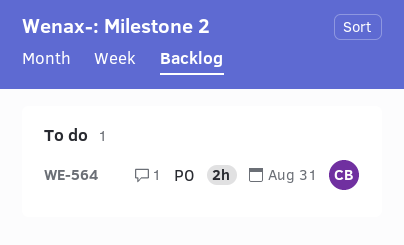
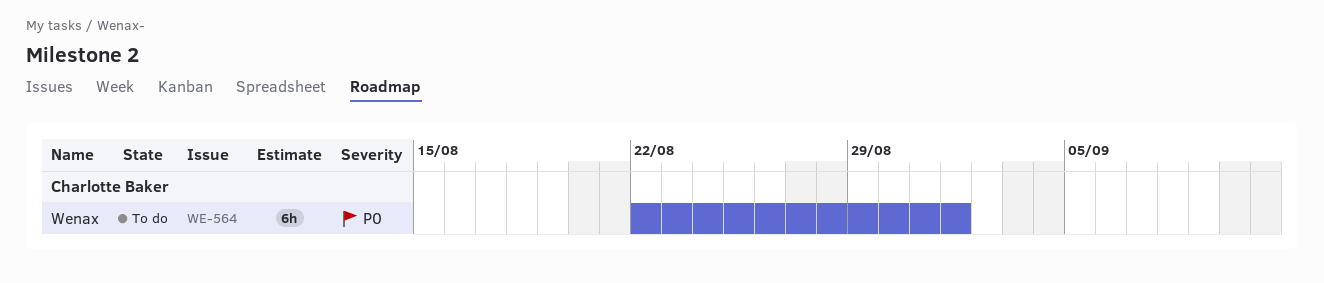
WE-564, estimate: 2h -> 6h
WE-564, due: Aug 31 -> Sep 1

